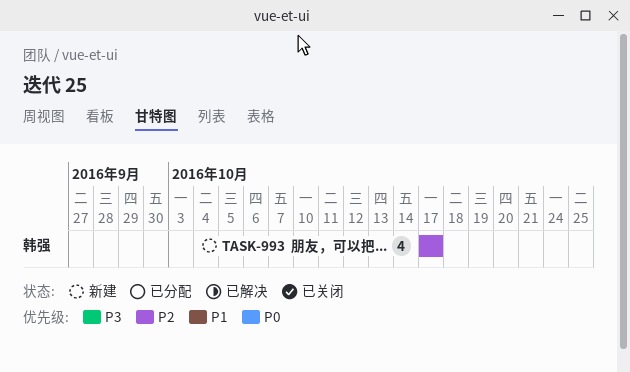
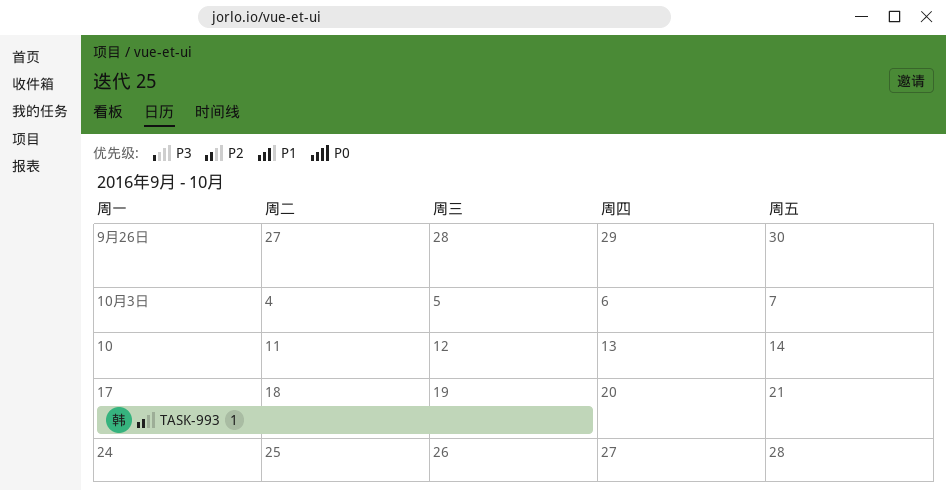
TASK-993, estimate: 4 -> 1
TASK-993, due: Oct 17 -> Oct 19

